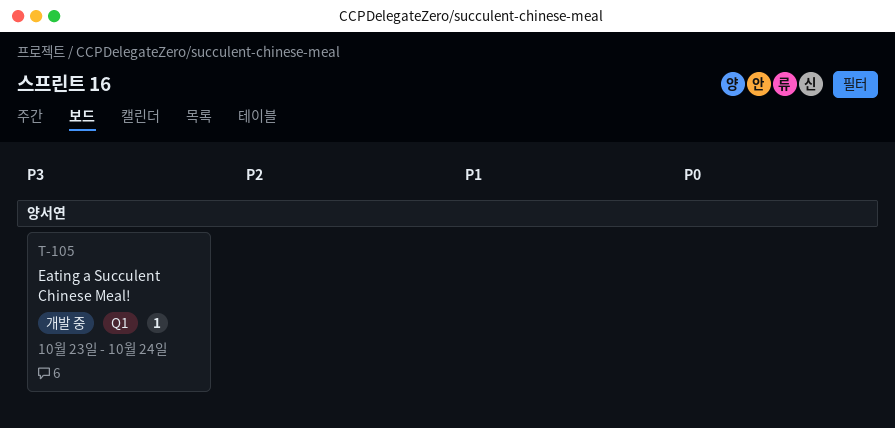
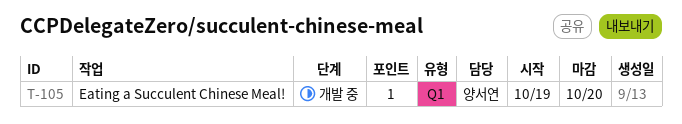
T-105, start: Oct 23 -> Oct 19
T-105, due: Oct 24 -> Oct 20

